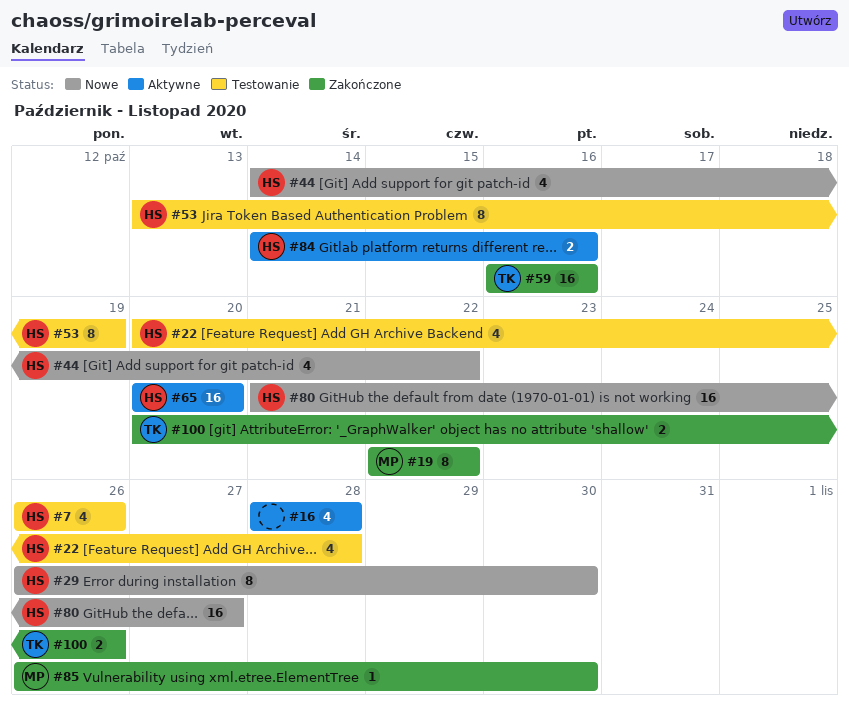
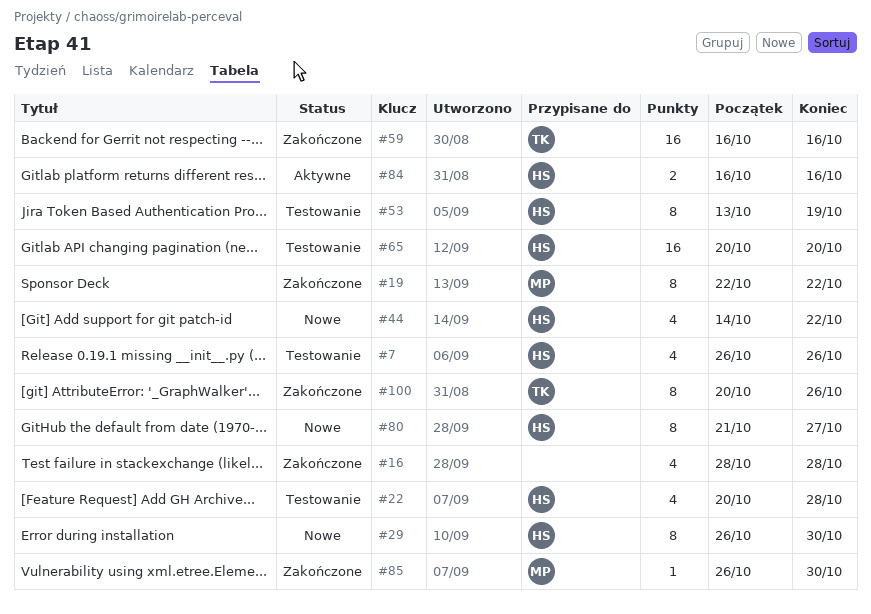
#16, status: Aktywne -> Zakończone
#65, status: Aktywne -> Testowanie
#80, estimate: 16 -> 8
#84, start: Oct 14 -> Oct 16
#100, estimate: 2 -> 8

